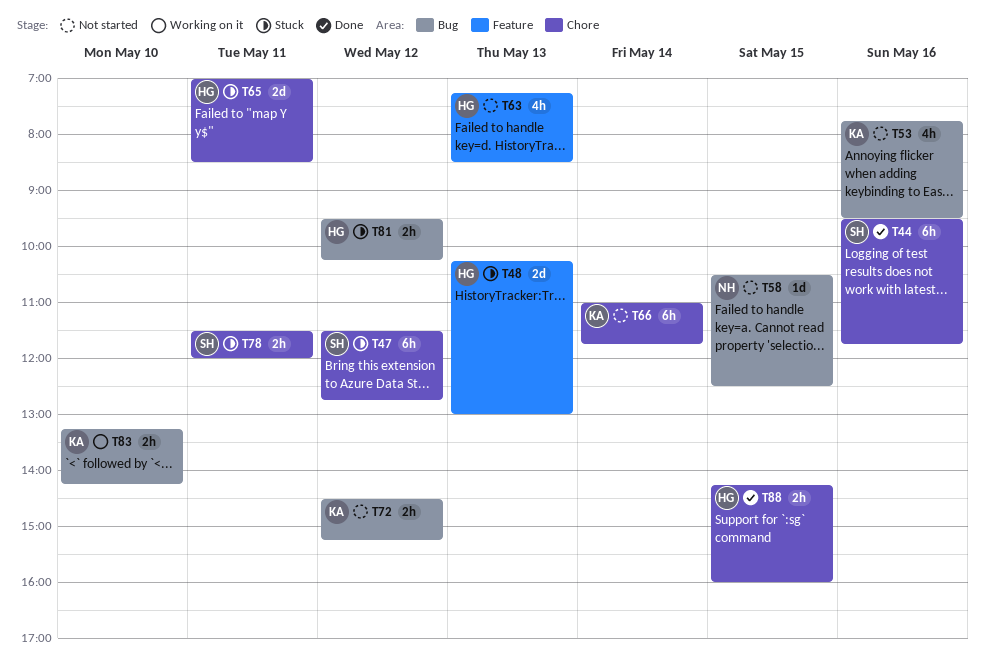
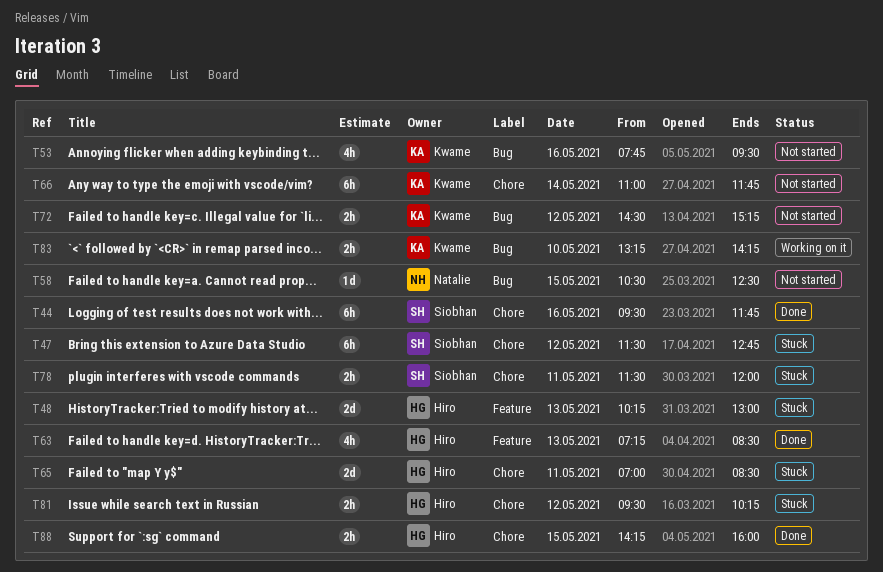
T63, status: Not started -> Done
T81, label: Bug -> Chore

